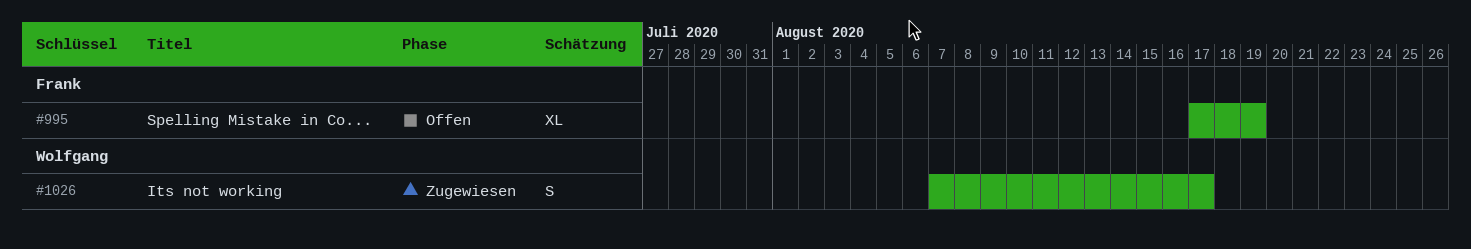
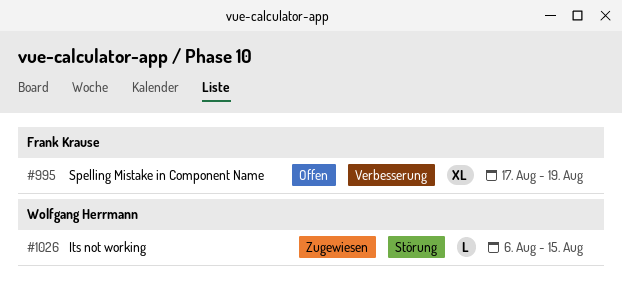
#1026, estimate: S -> L
#1026, start: Aug 7 -> Aug 6
#1026, due: Aug 17 -> Aug 15

